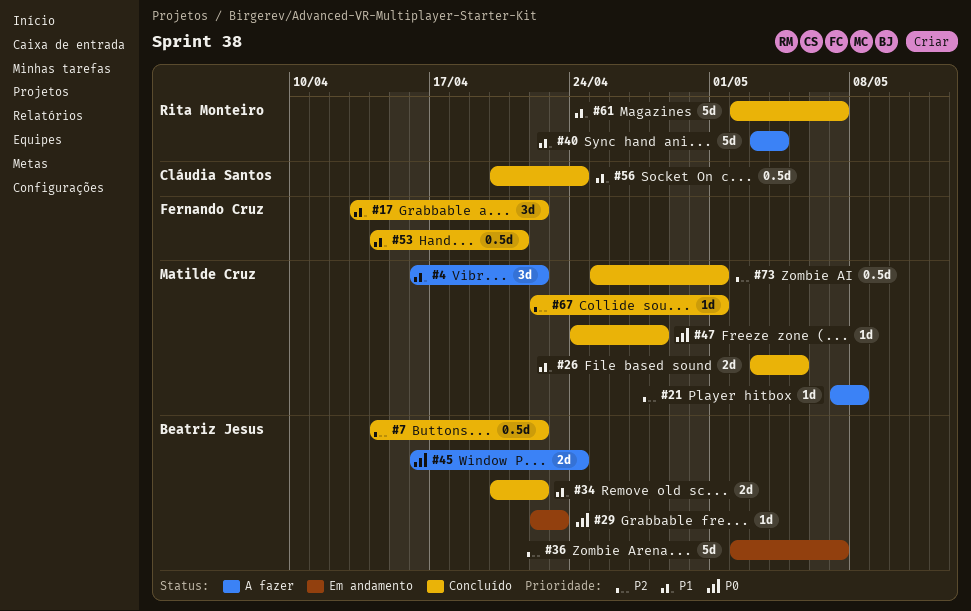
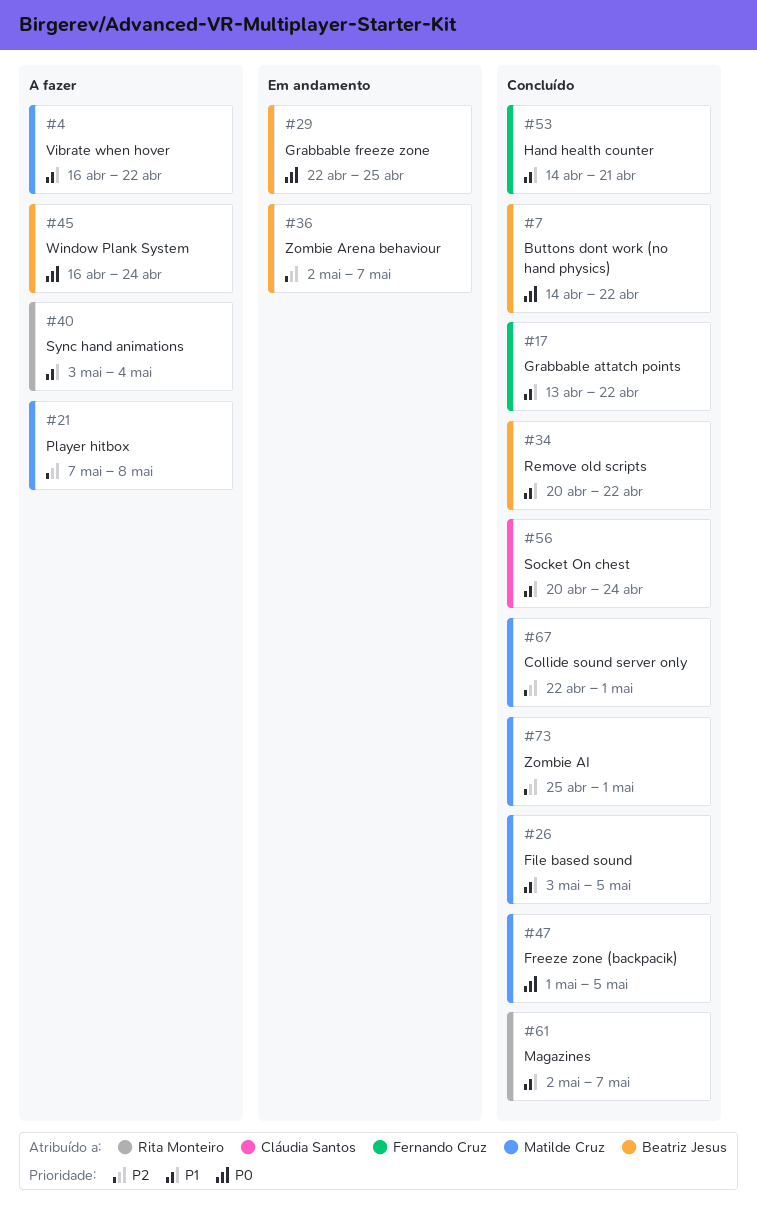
#7, priority: P2 -> P0
#29, due: Apr 23 -> Apr 25
#47, start: Apr 24 -> May 1
#47, due: Apr 28 -> May 5

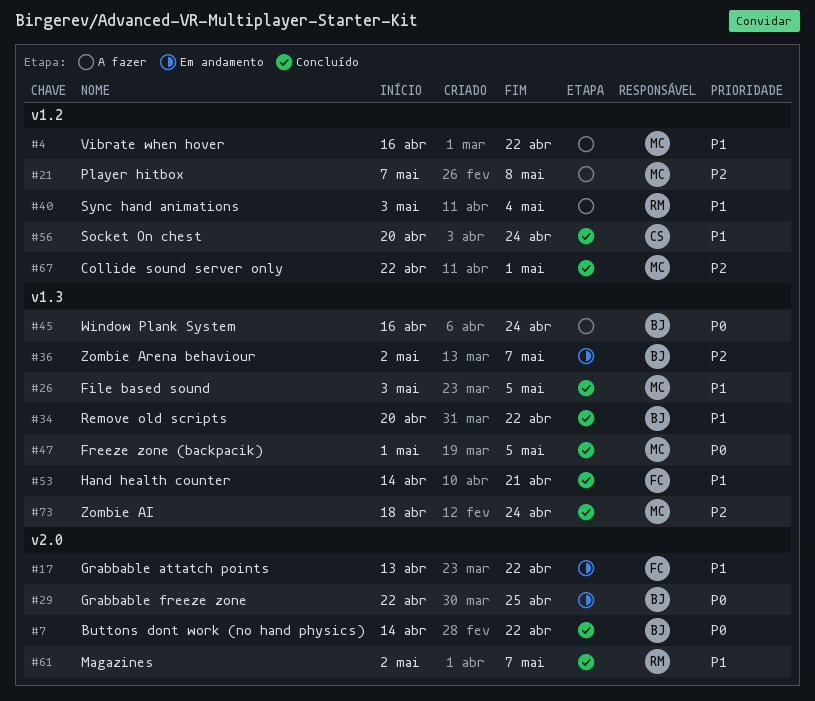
#17, status: Concluído -> Em andamento
#73, start: Apr 25 -> Apr 18
#73, due: May 1 -> Apr 24

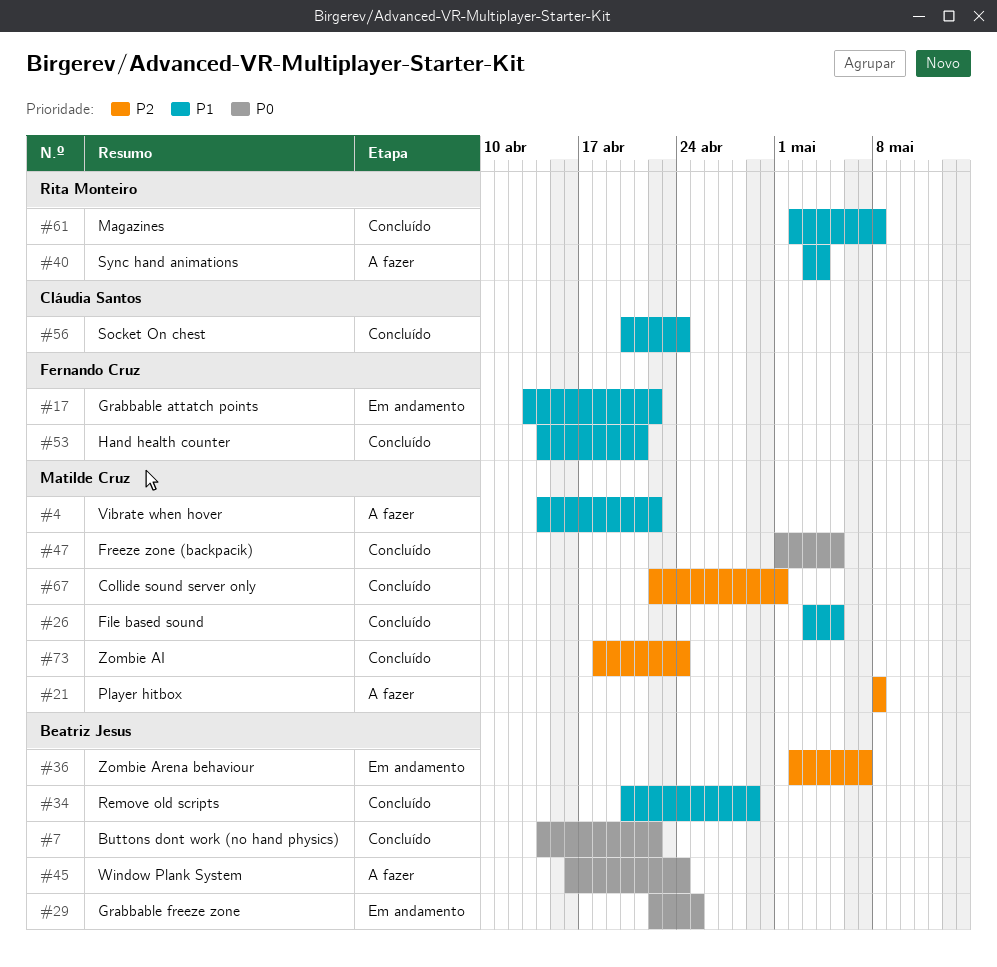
#4, start: Apr 16 -> Apr 14
#21, start: May 7 -> May 8
#34, due: Apr 22 -> Apr 29
#61, due: May 7 -> May 8

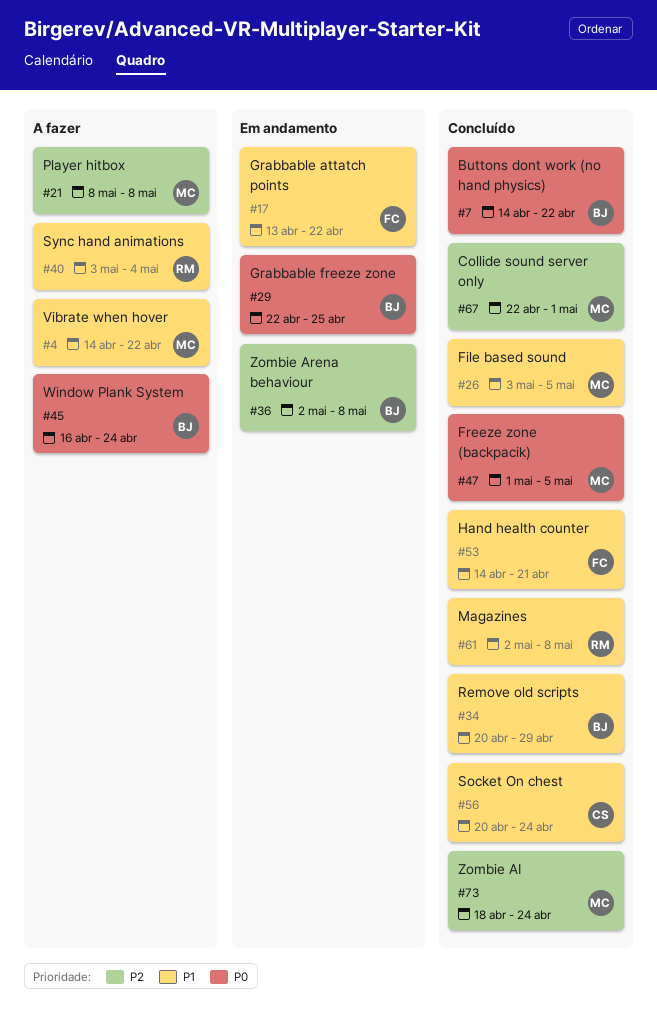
#36, due: May 7 -> May 8

